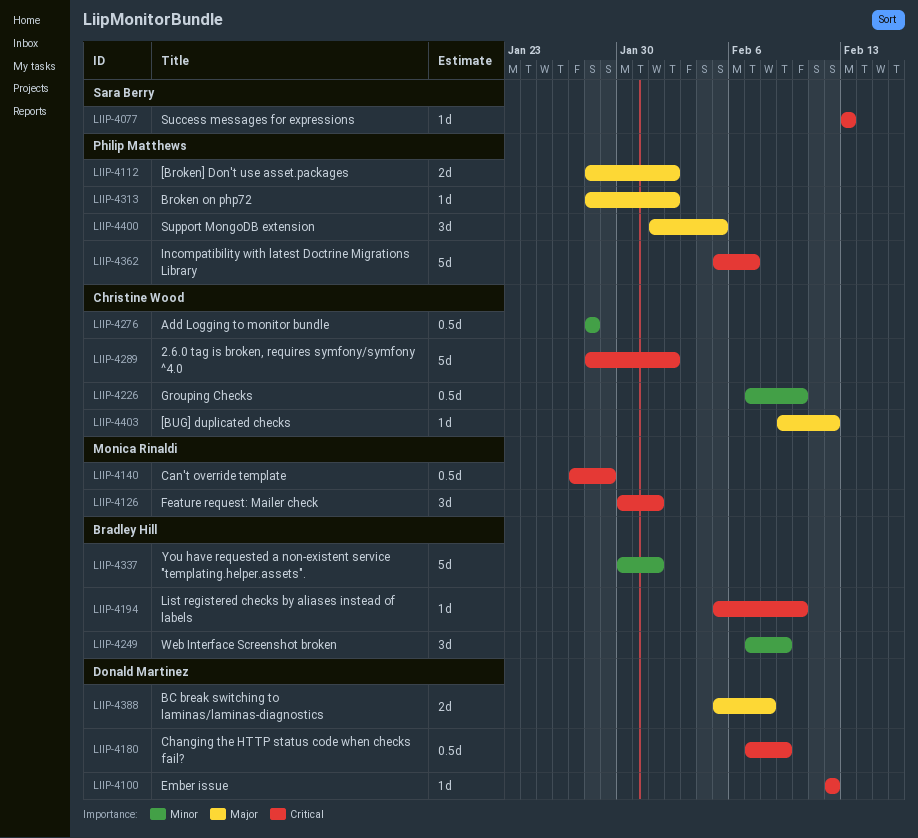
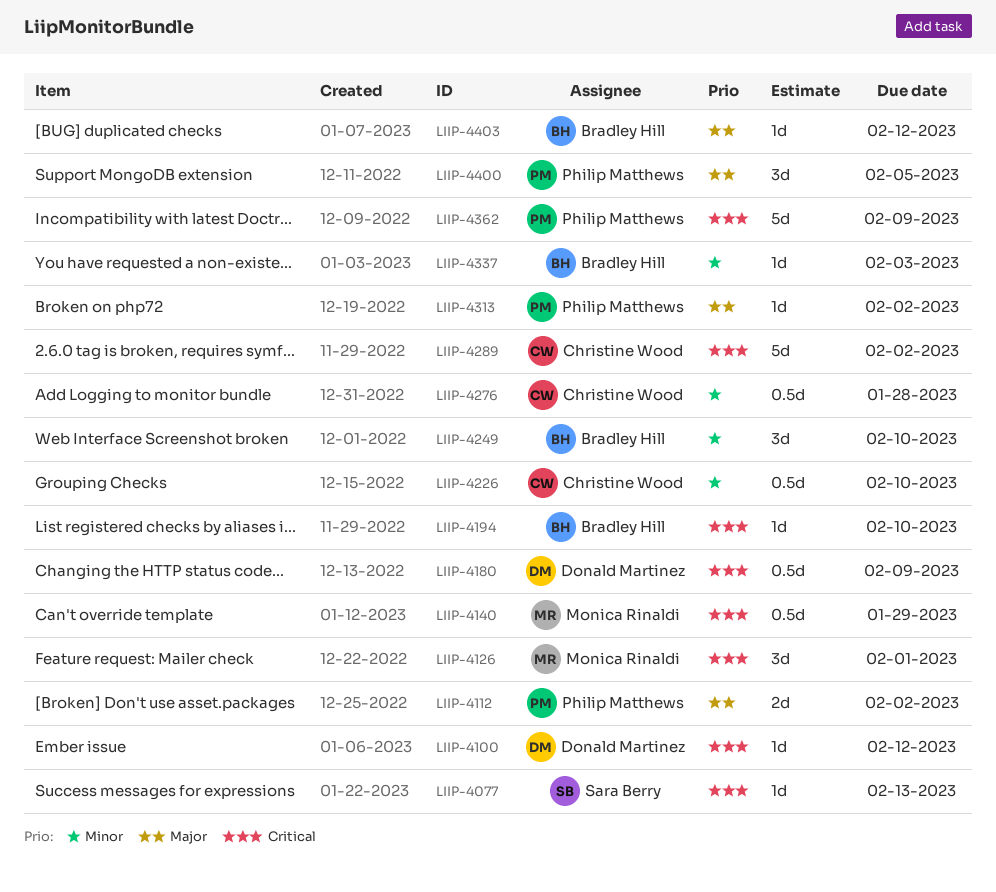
LIIP-4249, due: Feb 9 -> Feb 10
LIIP-4337, estimate: 5d -> 1d
LIIP-4337, due: Feb 1 -> Feb 3
LIIP-4362, due: Feb 7 -> Feb 9
LIIP-4388: present -> none
LIIP-4403, owner: Christine Wood -> Bradley Hill

